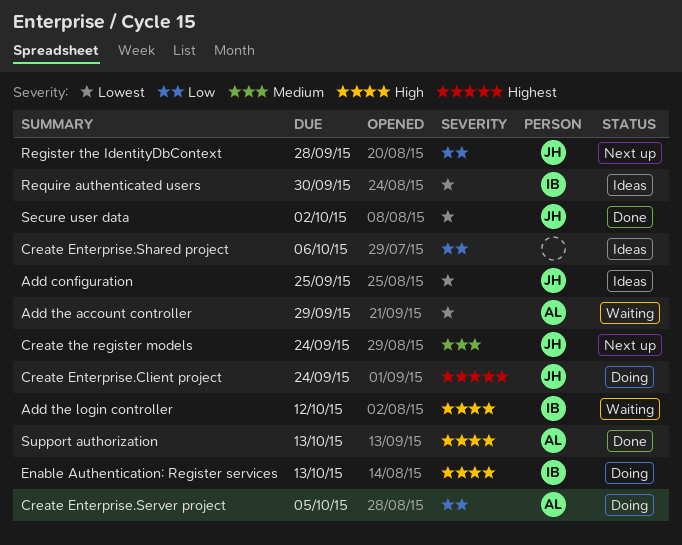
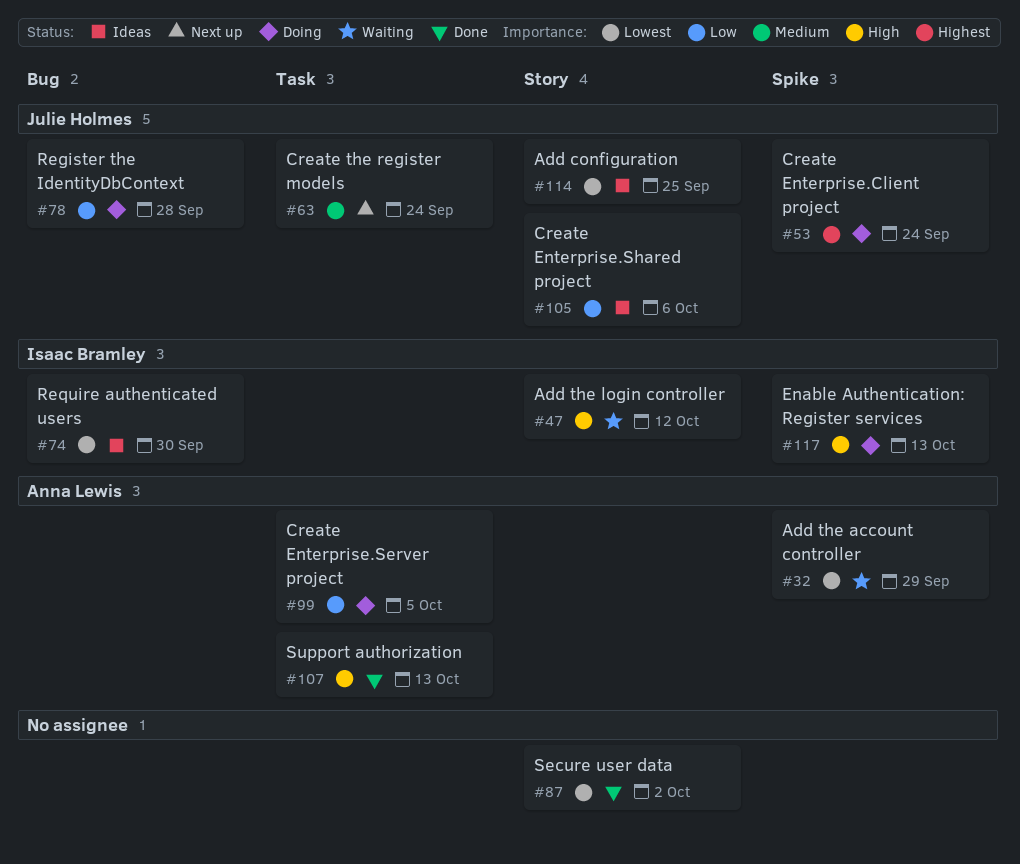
Create Enterprise.Shared project, owner: none -> Julie Holmes
Register the IdentityDbContext, status: Next up -> Doing
Secure user data, owner: Julie Holmes -> none

